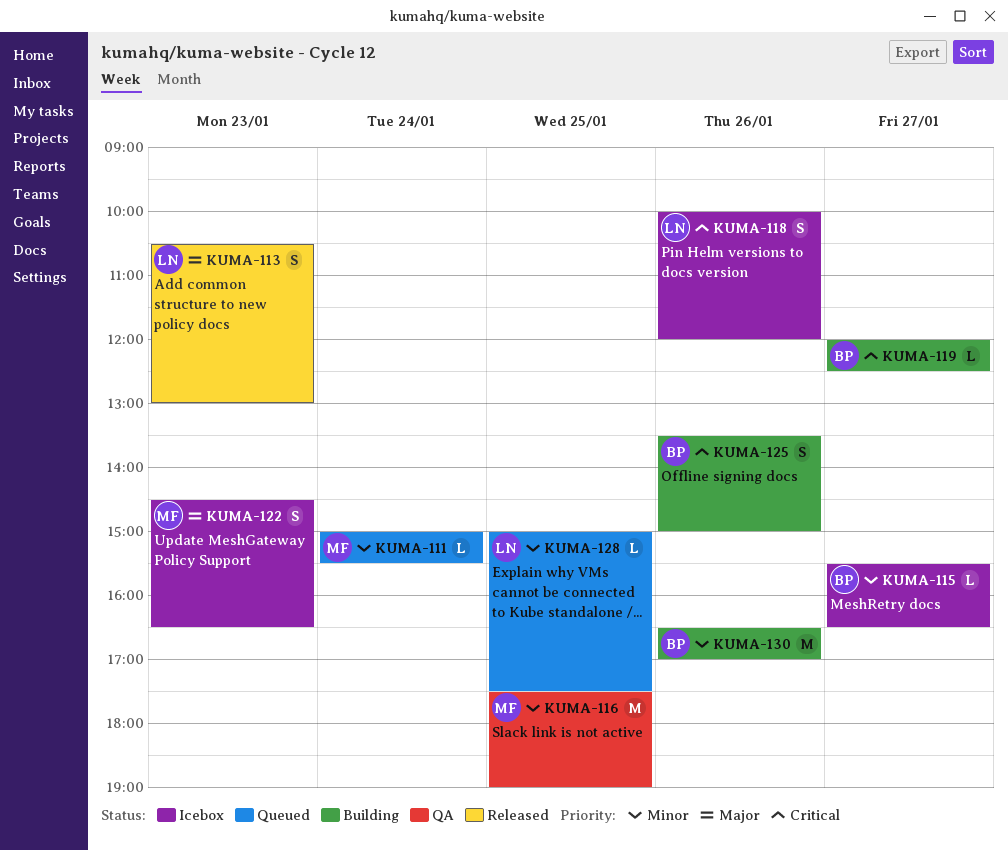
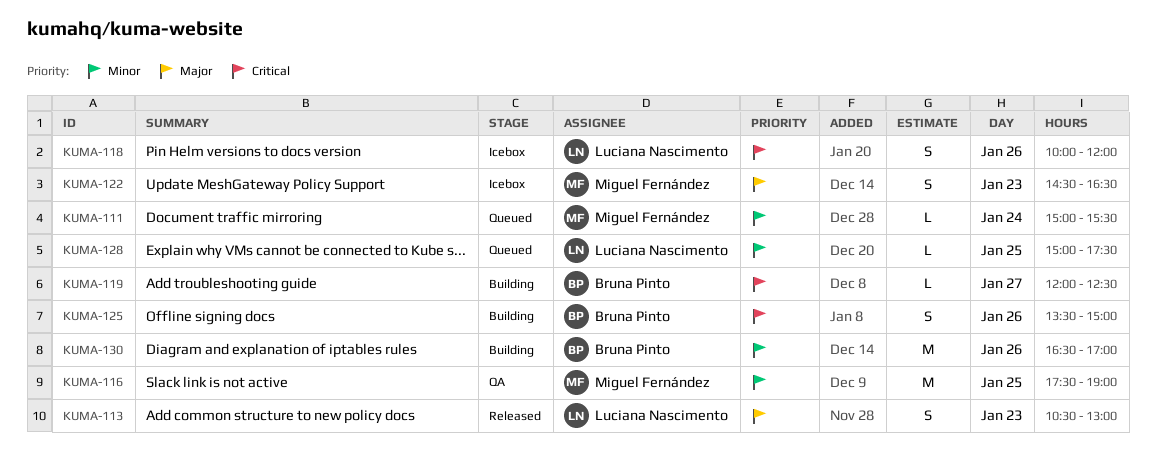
KUMA-115: present -> none

